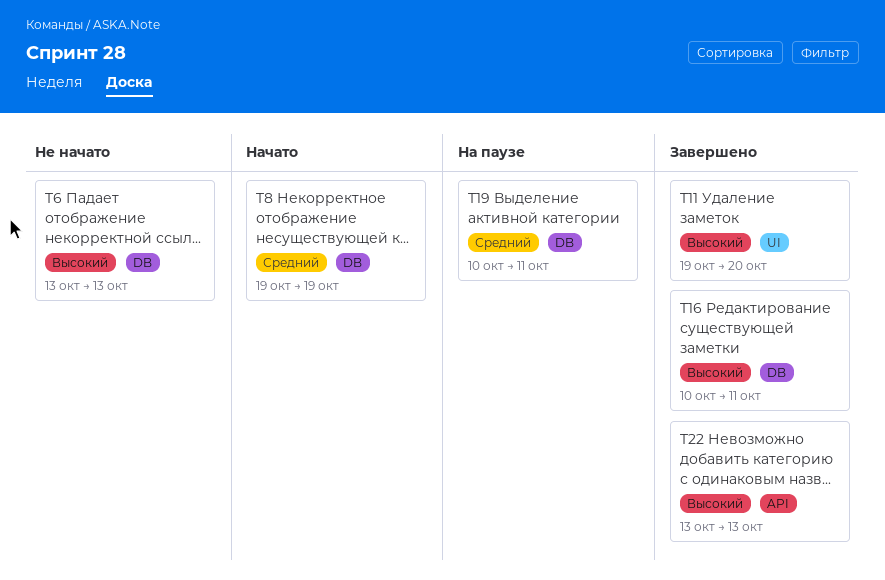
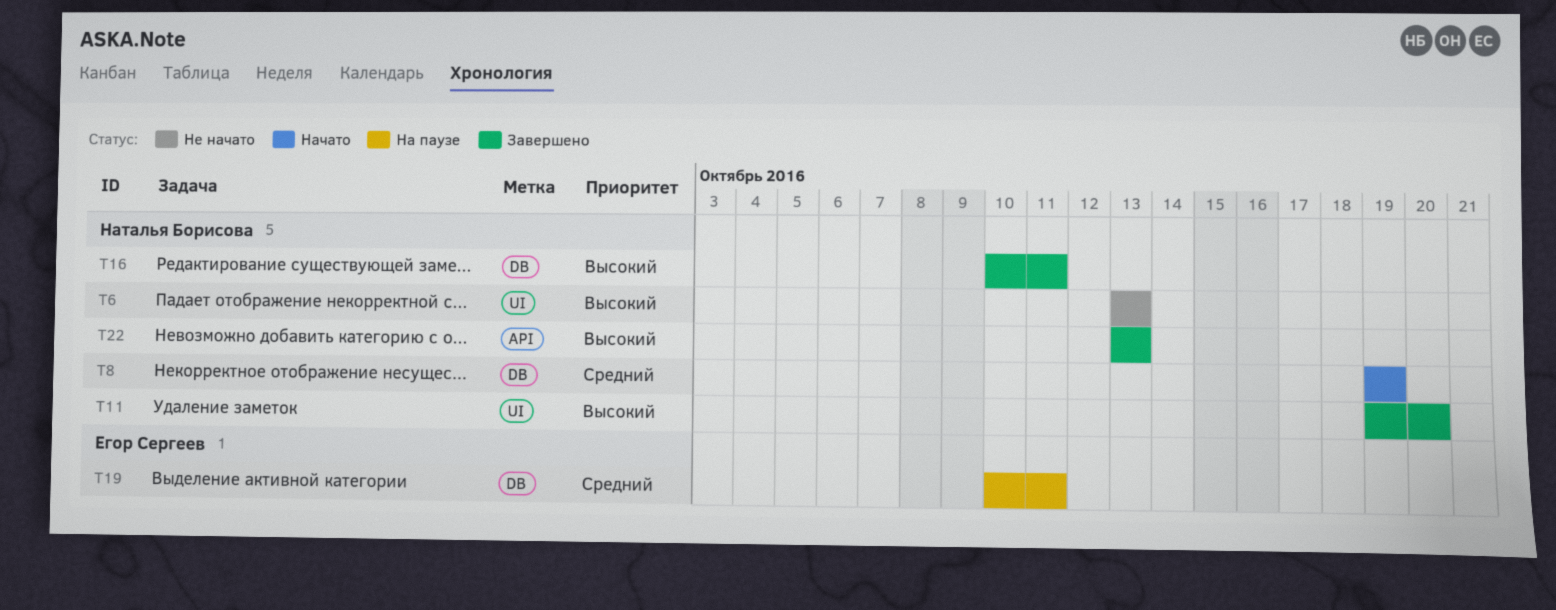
T6, label: DB -> UI

